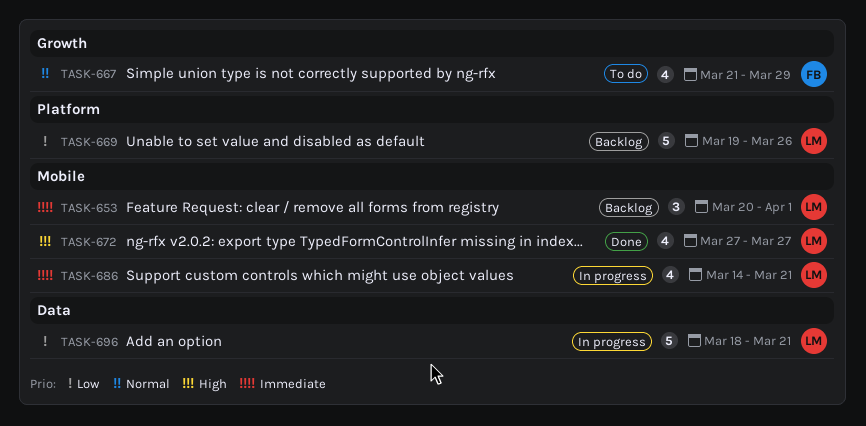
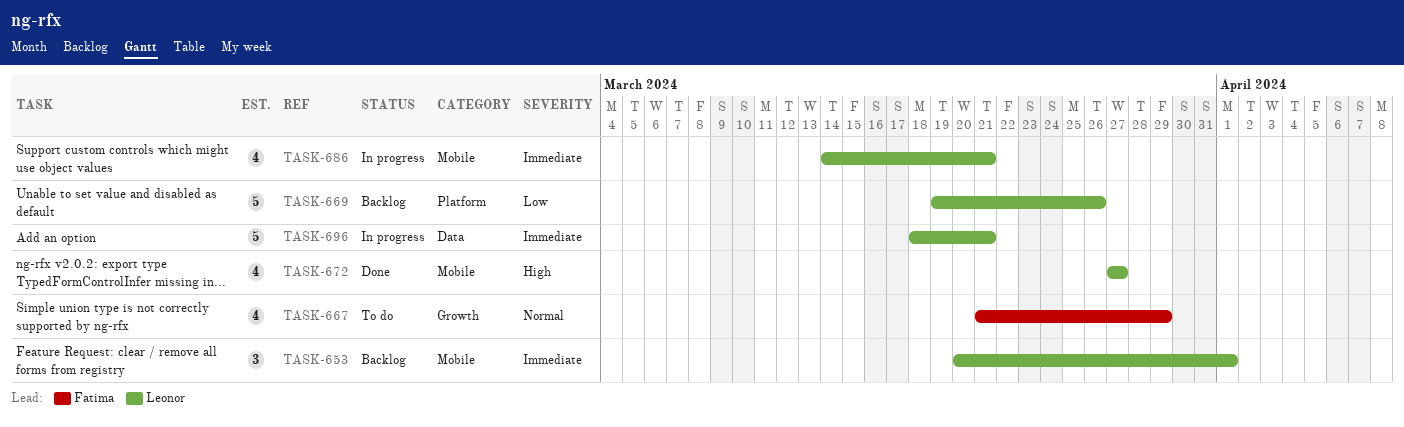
TASK-696, priority: Low -> Immediate

